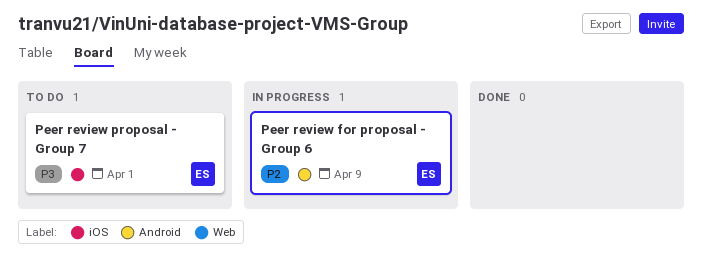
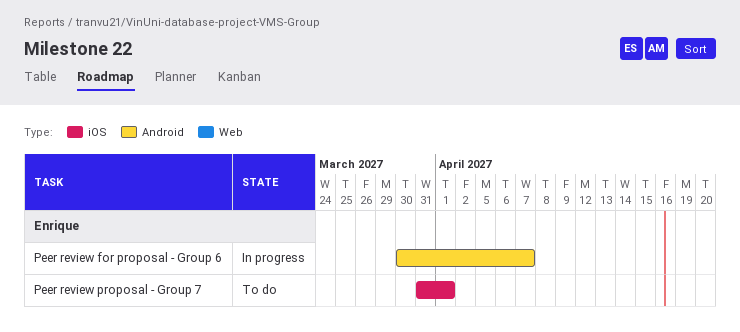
Peer review for proposal - Group 6, due: Apr 9 -> Apr 7

